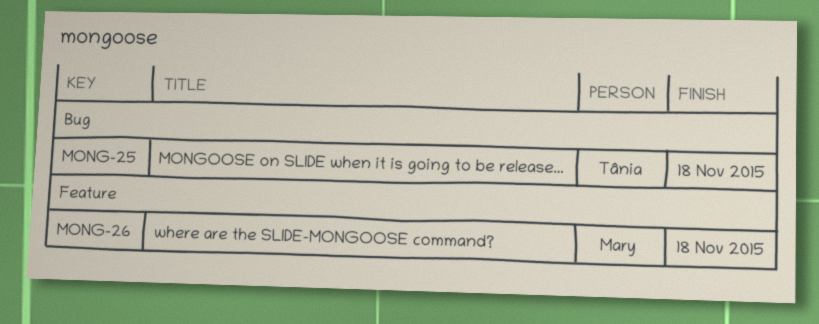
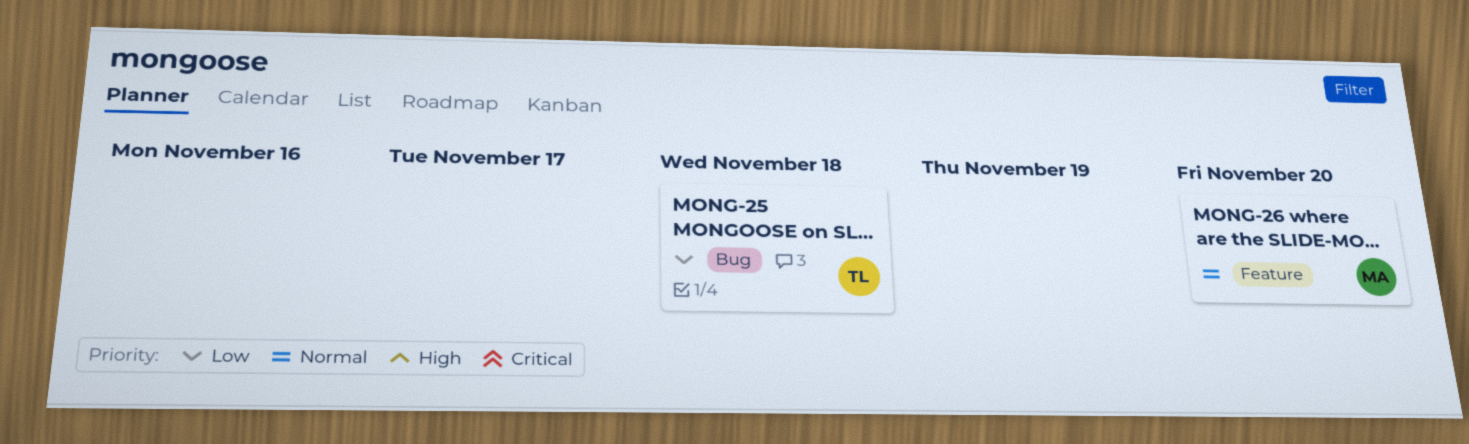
MONG-26, due: Nov 18 -> Nov 20

